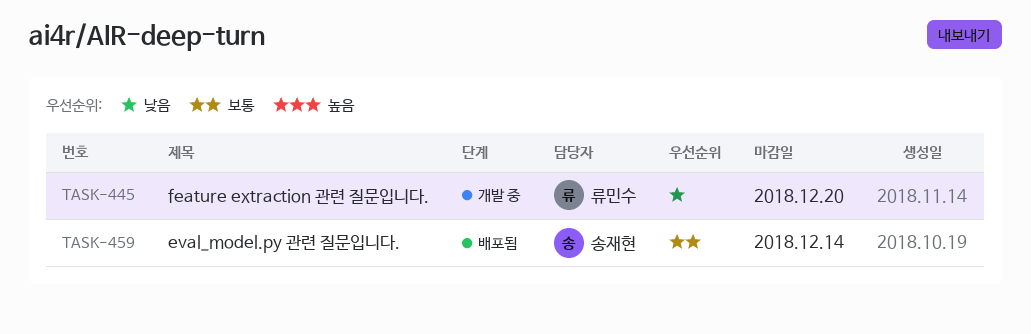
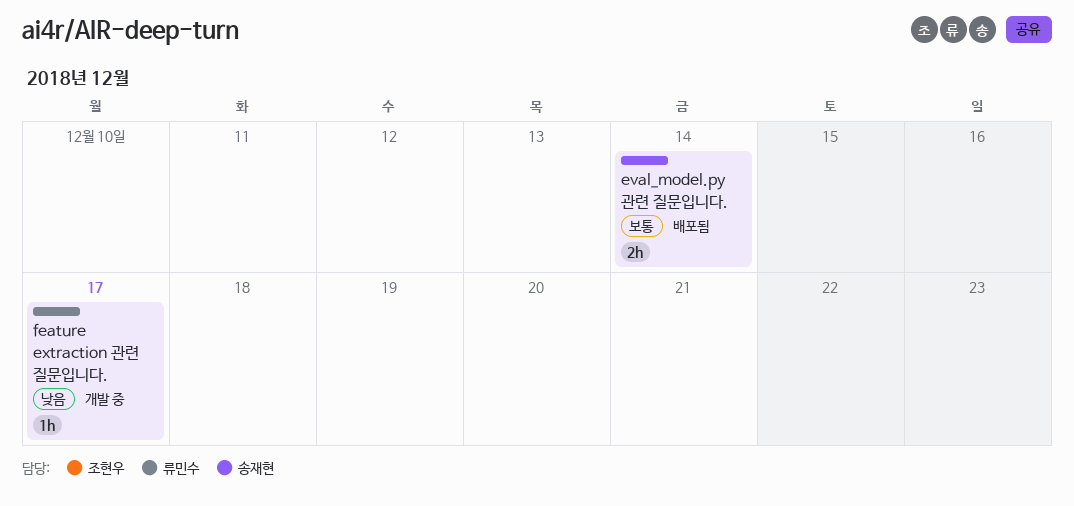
feature extraction 관련 질문입니다., due: Dec 20 -> Dec 17

